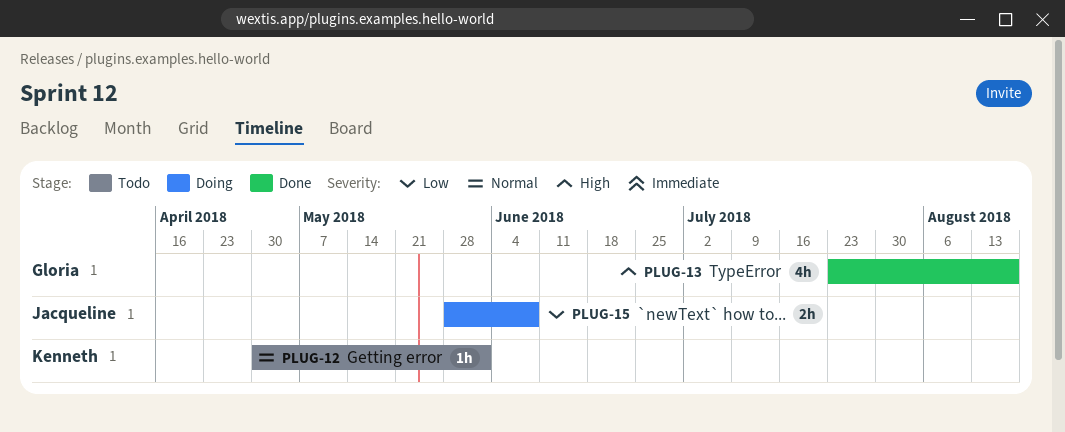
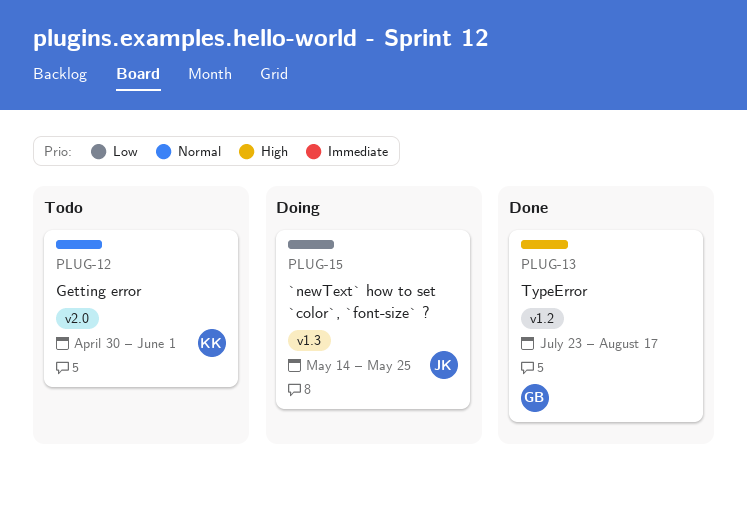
PLUG-15, start: May 28 -> May 14
PLUG-15, due: Jun 8 -> May 25

